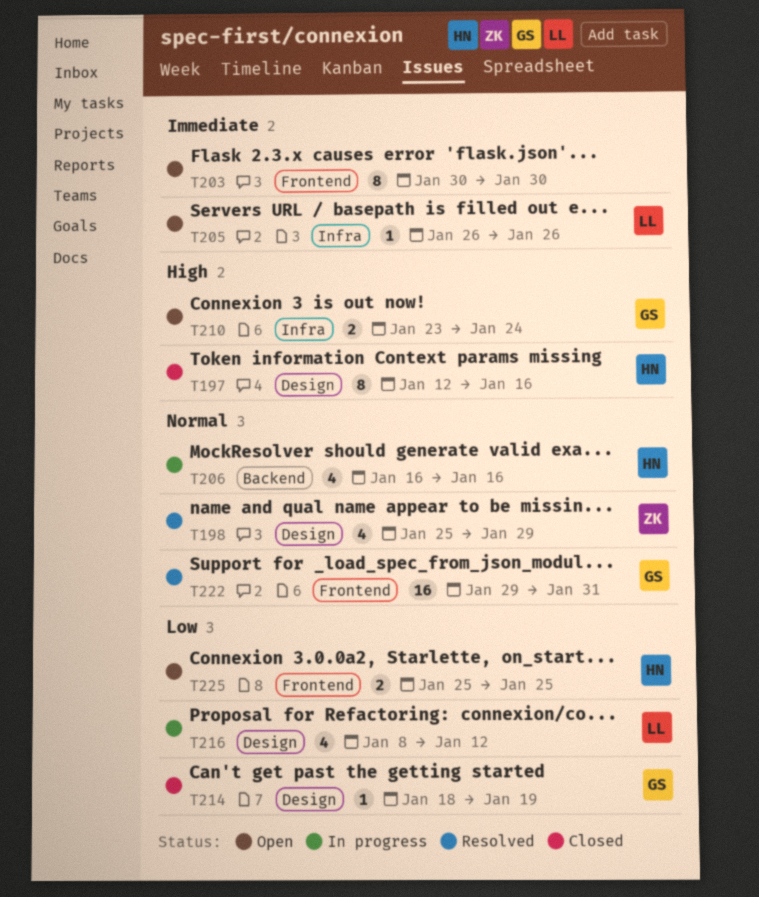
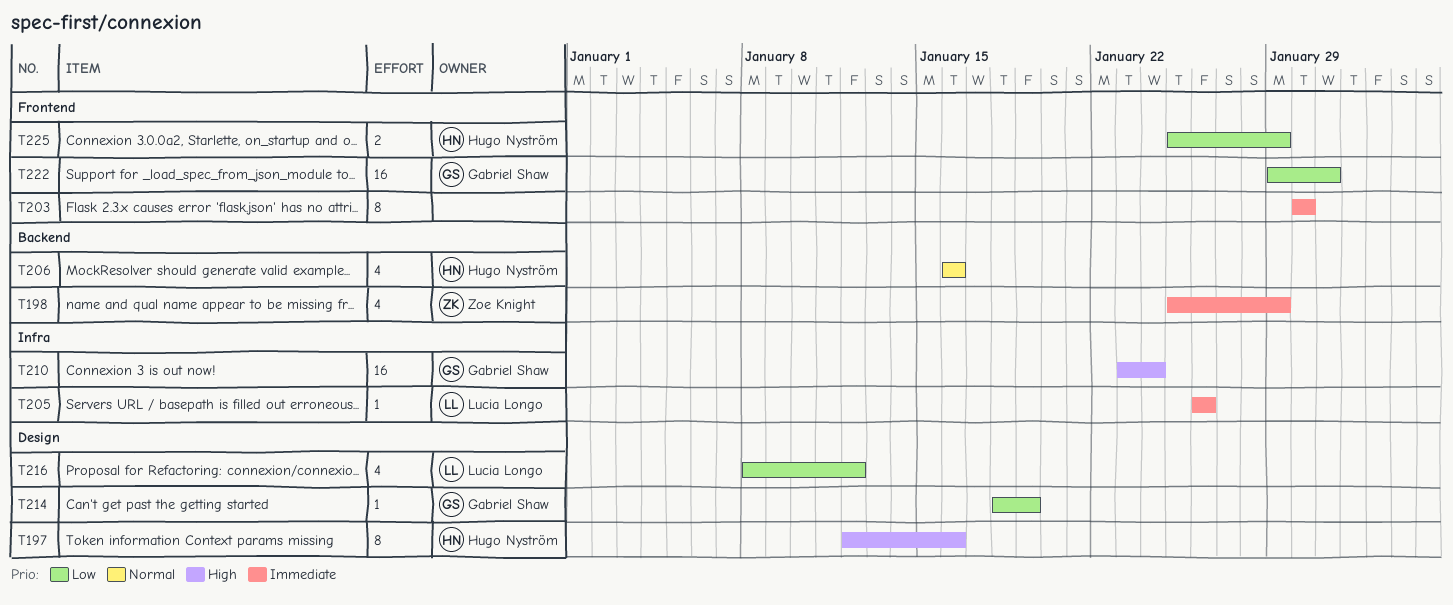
T198, priority: Normal -> Immediate
T198, label: Design -> Backend
T210, estimate: 2 -> 16
T222, priority: Normal -> Low
T225, due: Jan 25 -> Jan 29

